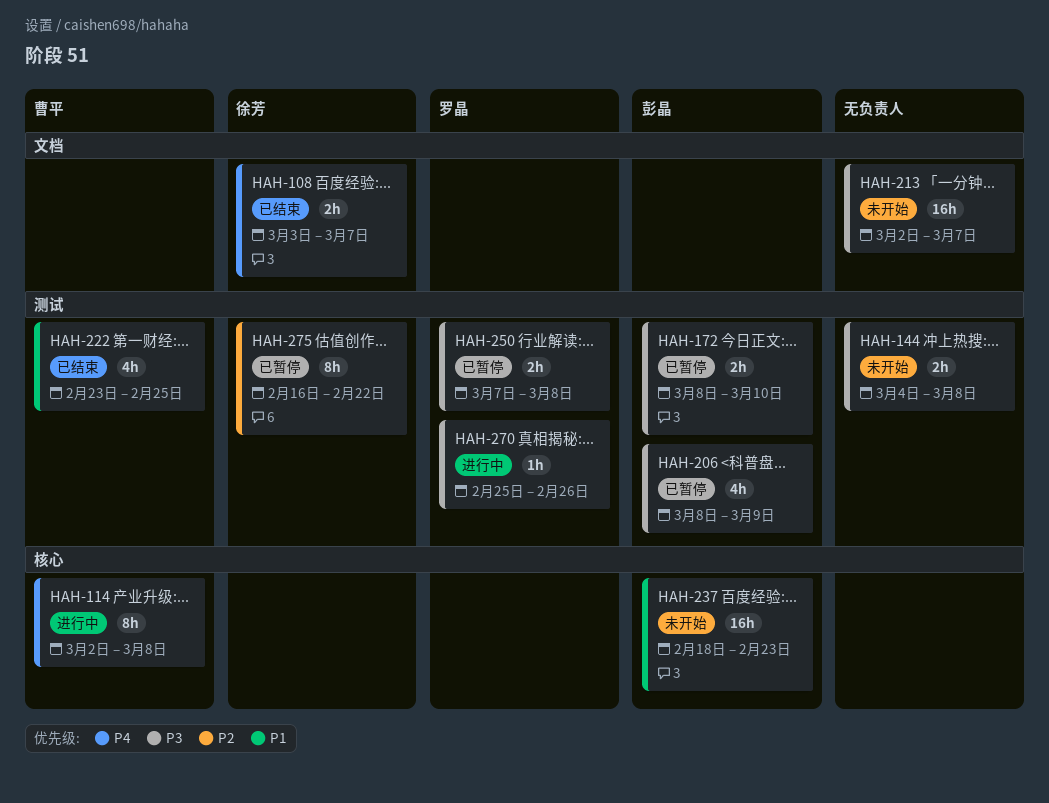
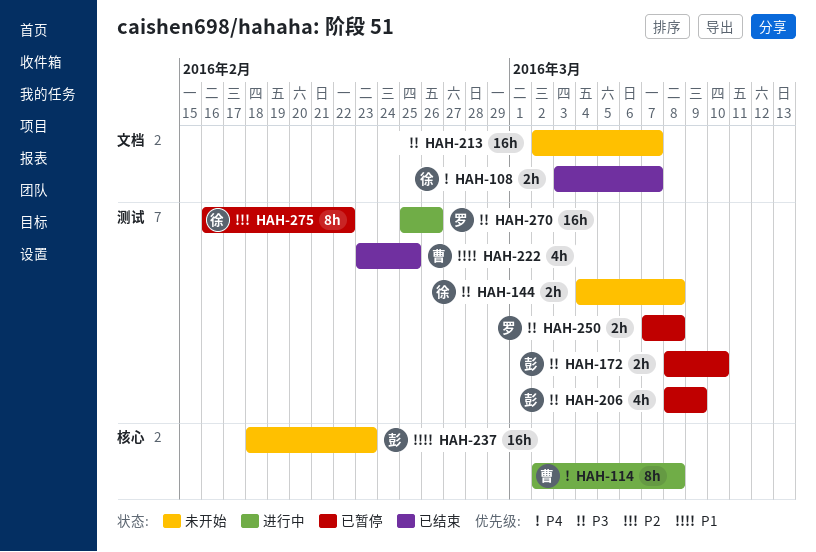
HAH-144, owner: none -> 徐芳
HAH-270, estimate: 1h -> 16h

